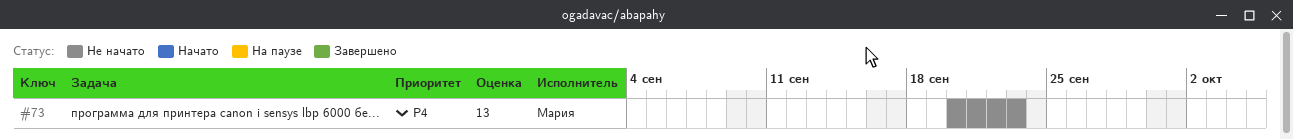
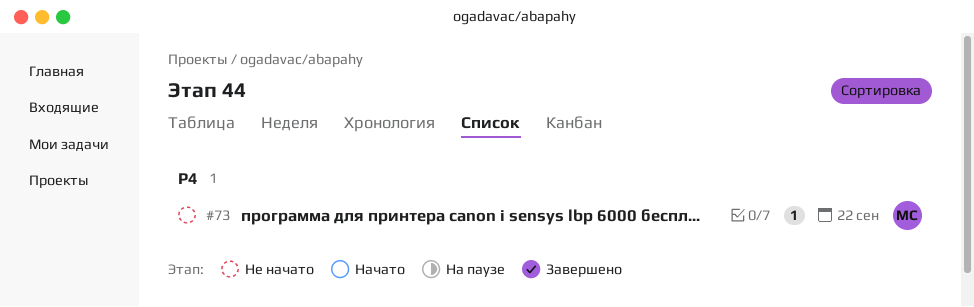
#73, estimate: 13 -> 1
#73, due: Sep 23 -> Sep 22

